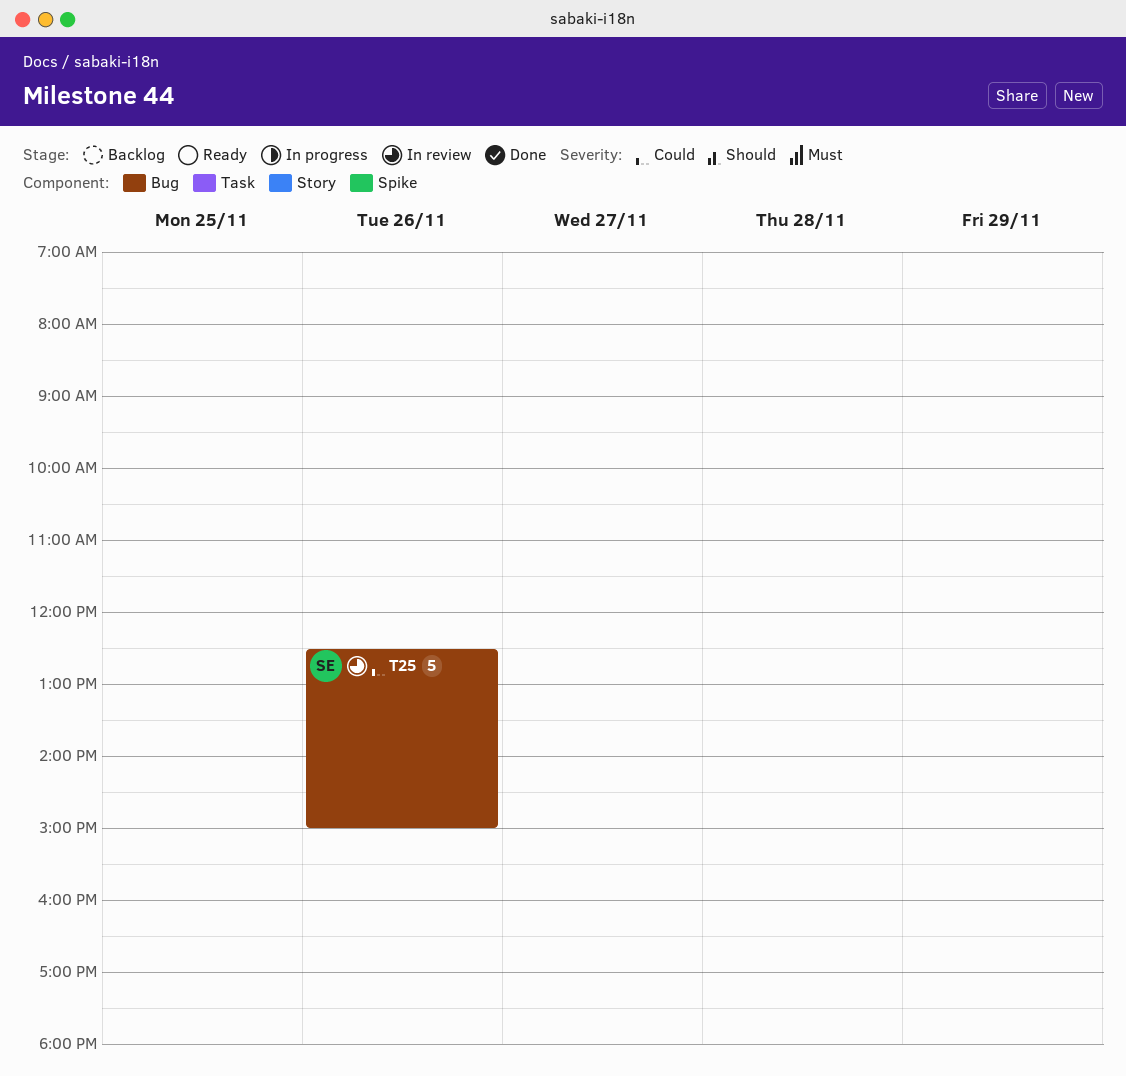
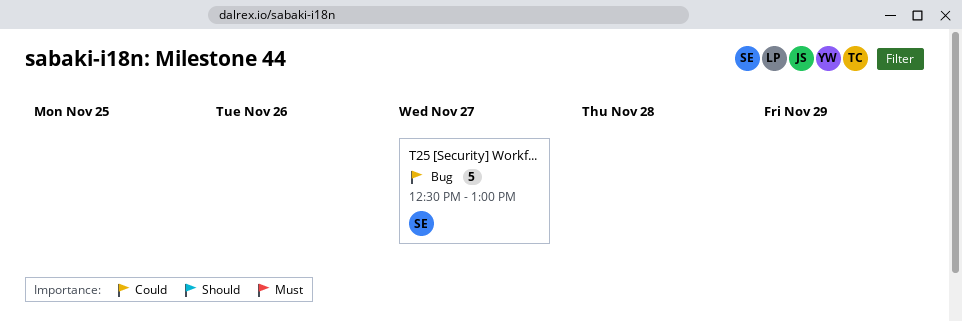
T25, day: Nov 26 -> Nov 27
T25, ends: 15:00 -> 13:00

